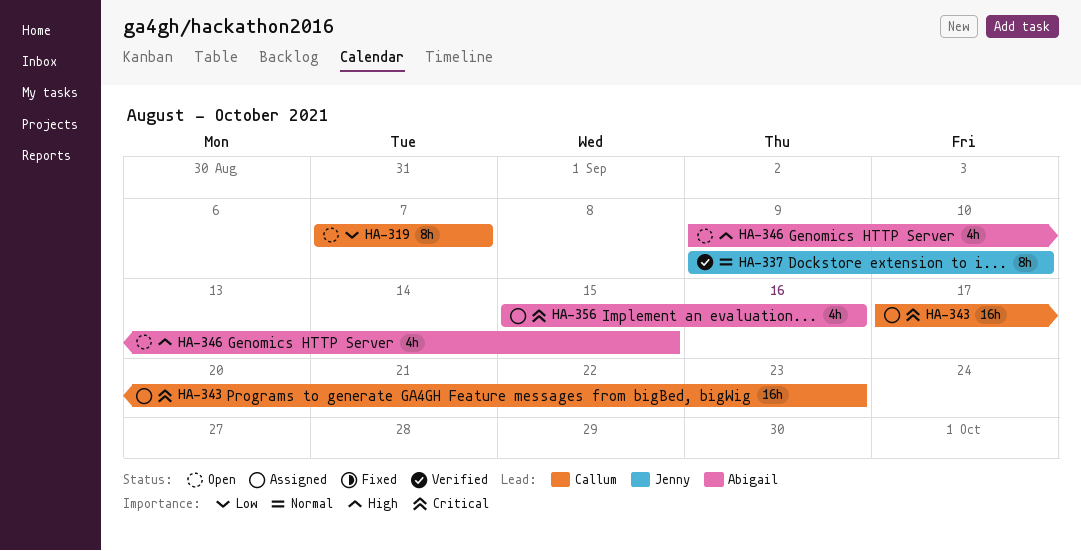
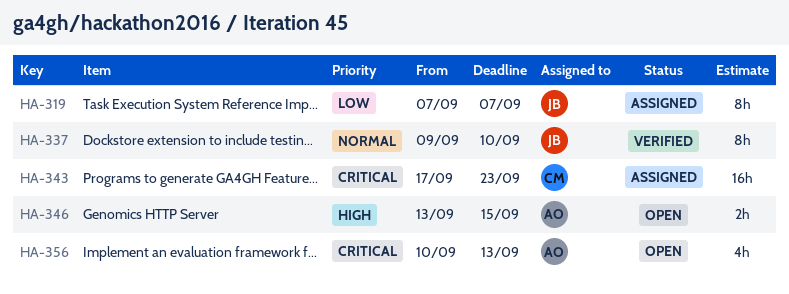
HA-319, status: Open -> Assigned
HA-319, owner: Callum -> Jenny
HA-346, estimate: 4h -> 2h
HA-346, start: Sep 9 -> Sep 13
HA-356, status: Assigned -> Open
HA-356, start: Sep 15 -> Sep 10
HA-356, due: Sep 16 -> Sep 13

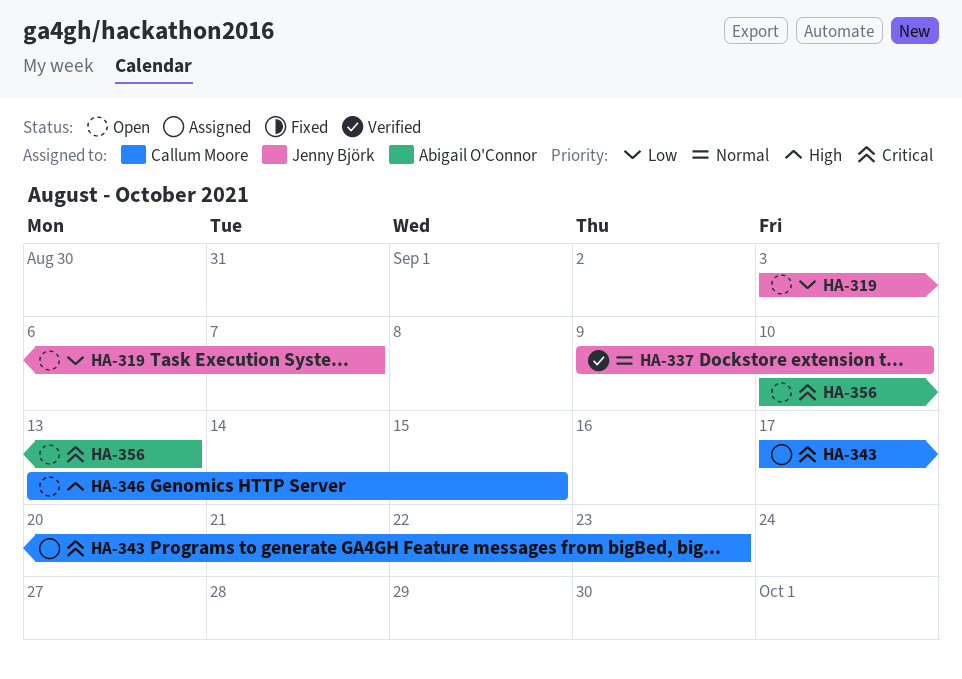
HA-319, status: Assigned -> Open
HA-319, start: Sep 7 -> Sep 3
HA-346, owner: Abigail O'Connor -> Callum Moore

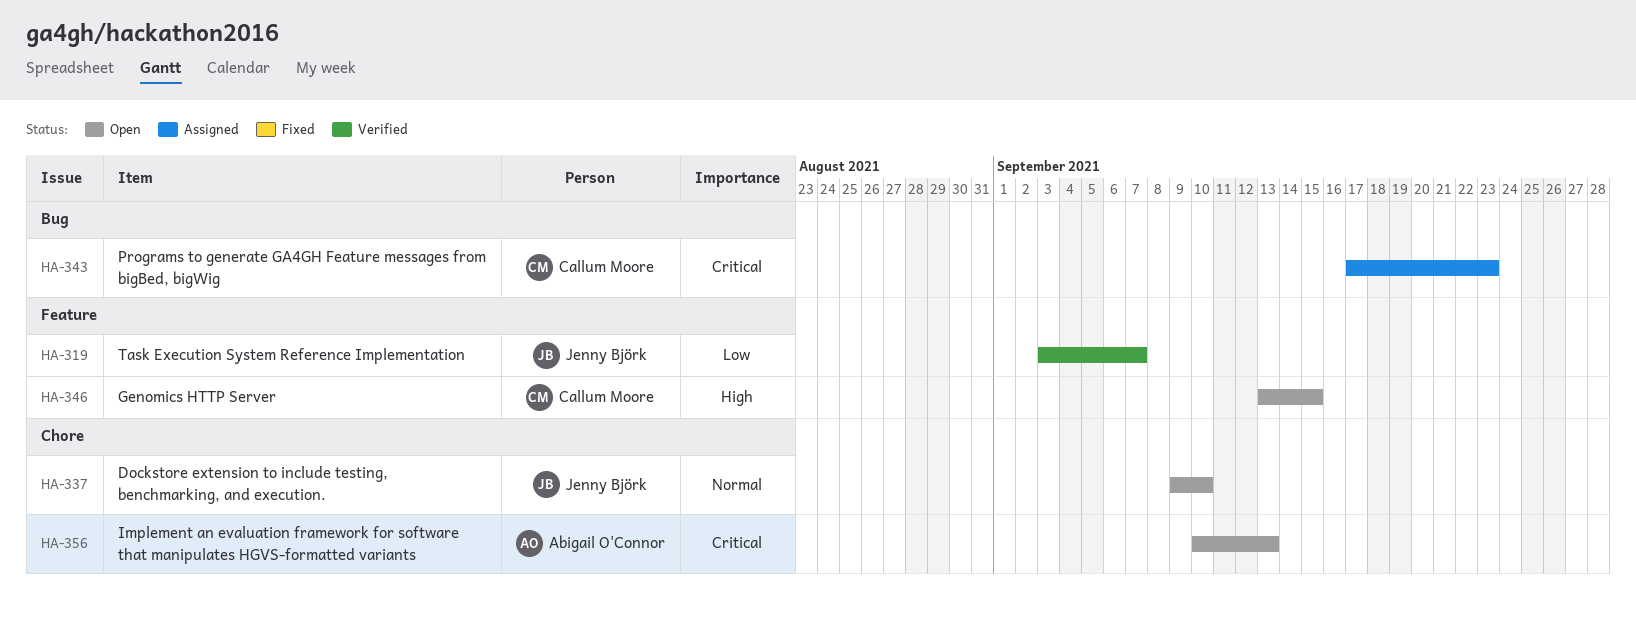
HA-319, status: Open -> Verified
HA-337, status: Verified -> Open

